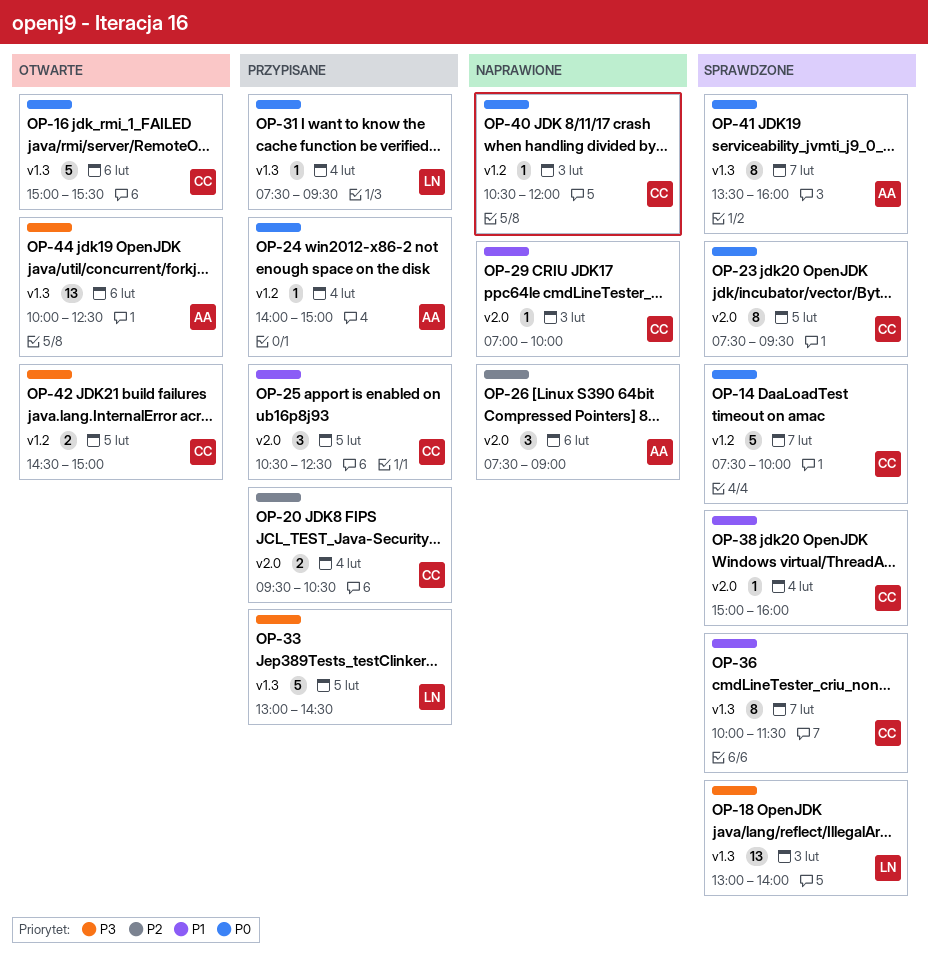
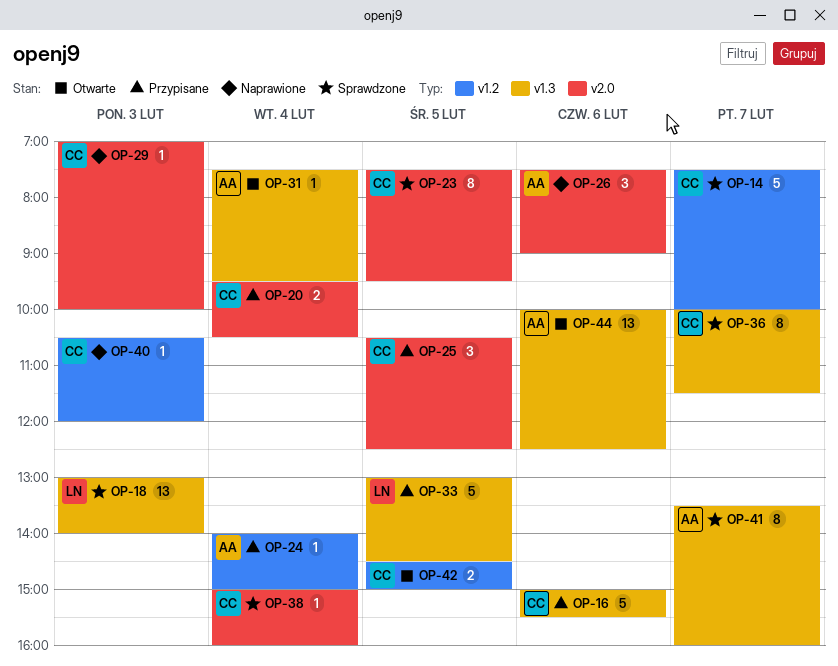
OP-16, status: Otwarte -> Przypisane
OP-31, status: Przypisane -> Otwarte
OP-31, owner: LN -> AA

